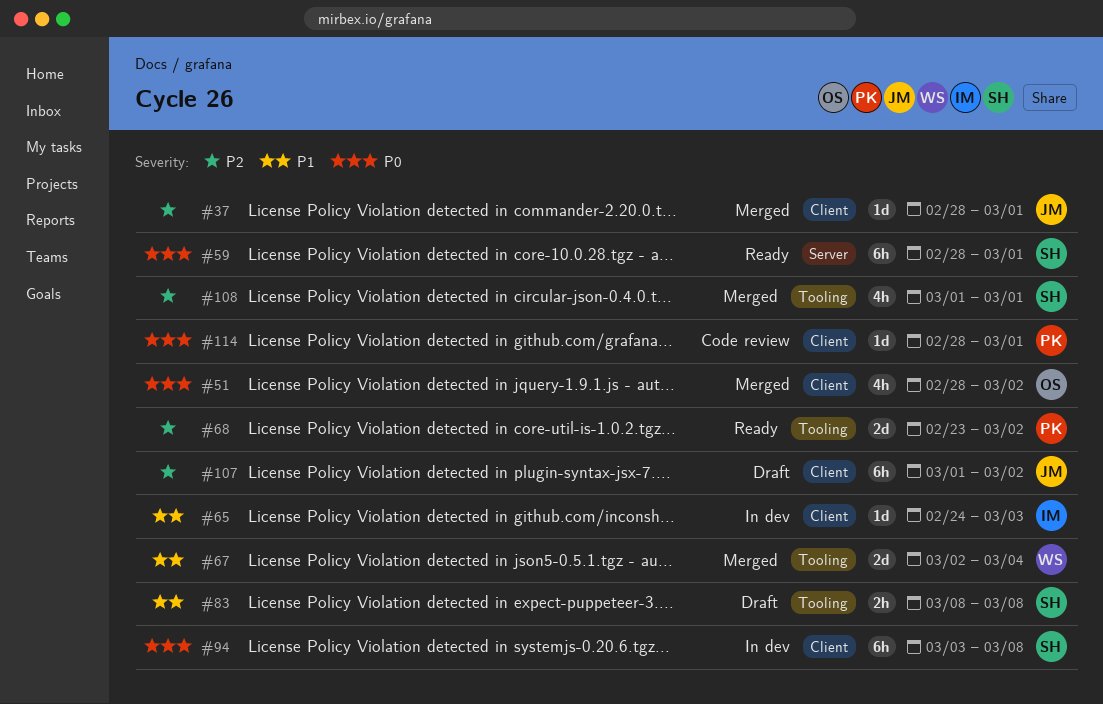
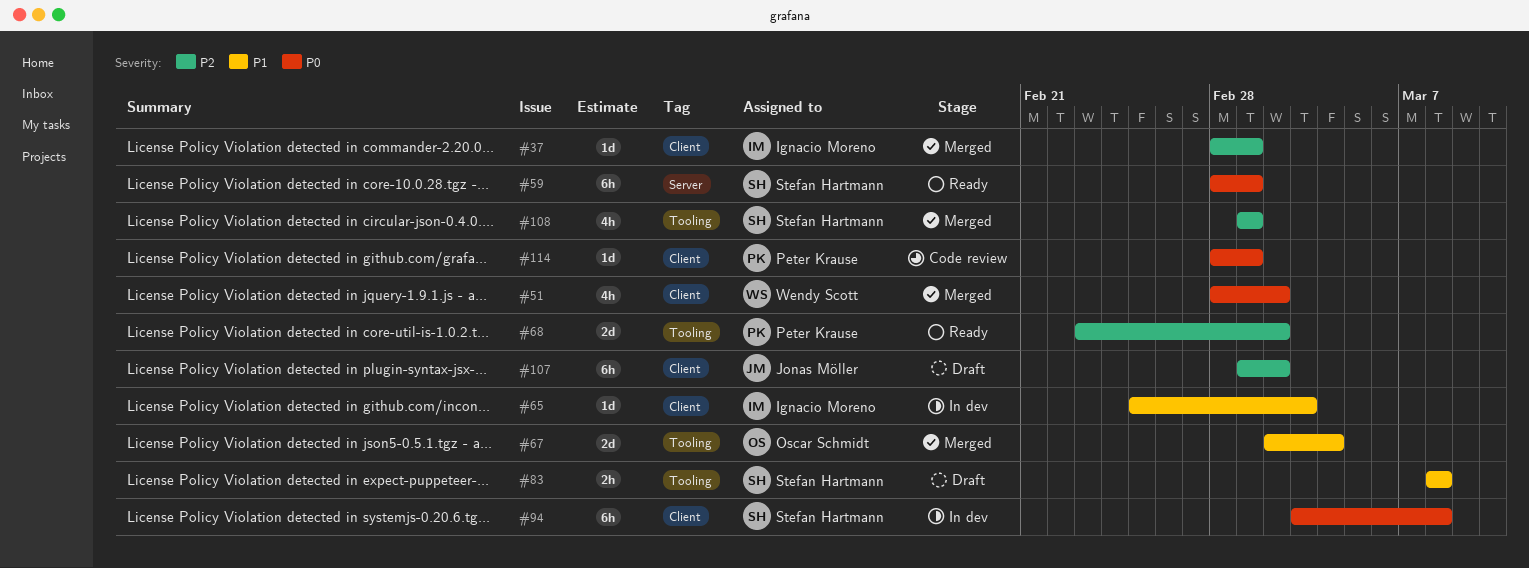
#37, owner: Jonas Möller -> Ignacio Moreno
#51, owner: Oscar Schmidt -> Wendy Scott
#65, start: Feb 24 -> Feb 25
#67, owner: Wendy Scott -> Oscar Schmidt

